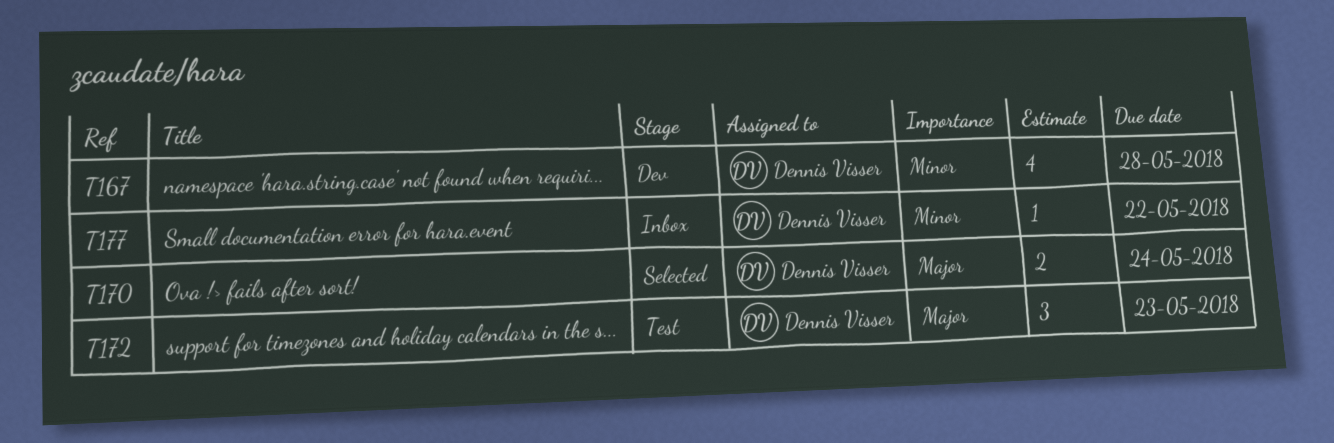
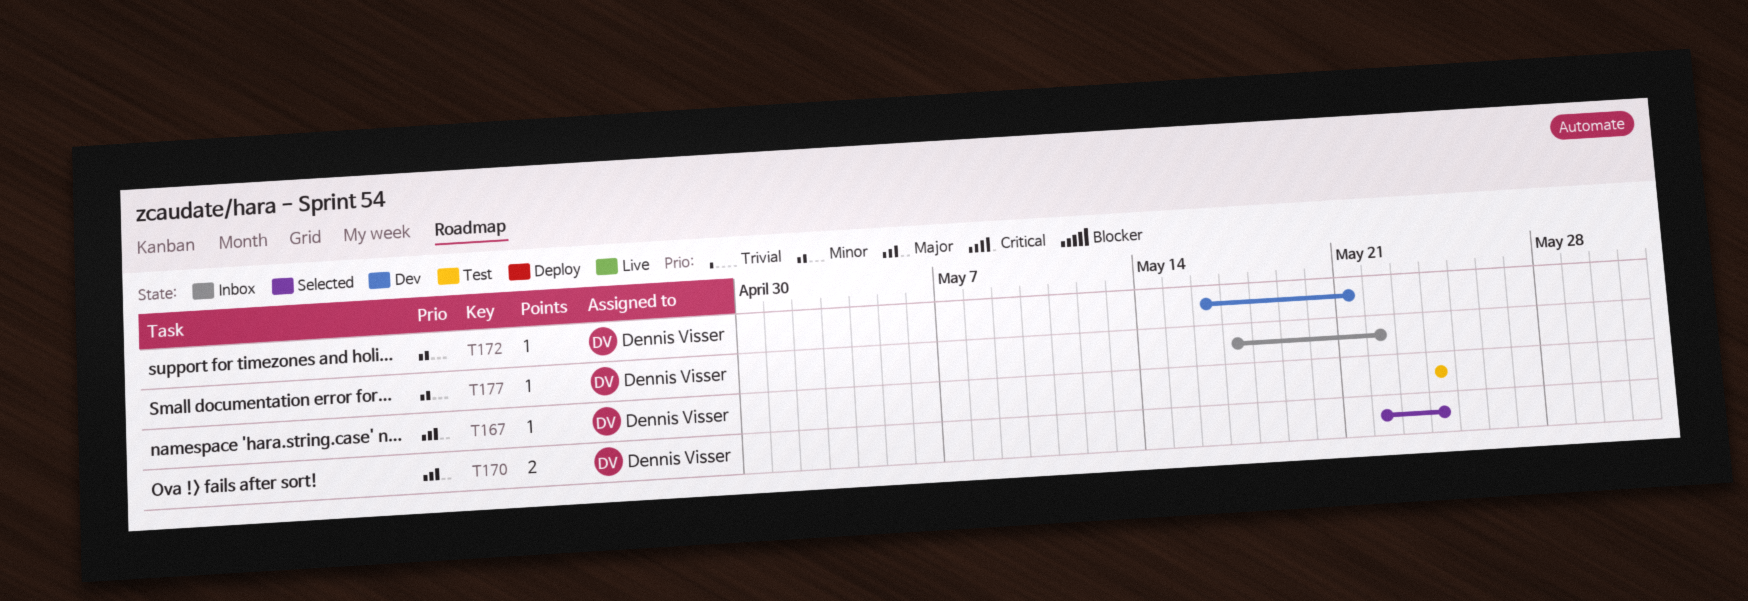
T167, status: Dev -> Test
T167, priority: Minor -> Major
T167, estimate: 4 -> 1
T167, due: May 28 -> May 24
T172, status: Test -> Dev
T172, priority: Major -> Minor
T172, estimate: 3 -> 1
T172, due: May 23 -> May 21

